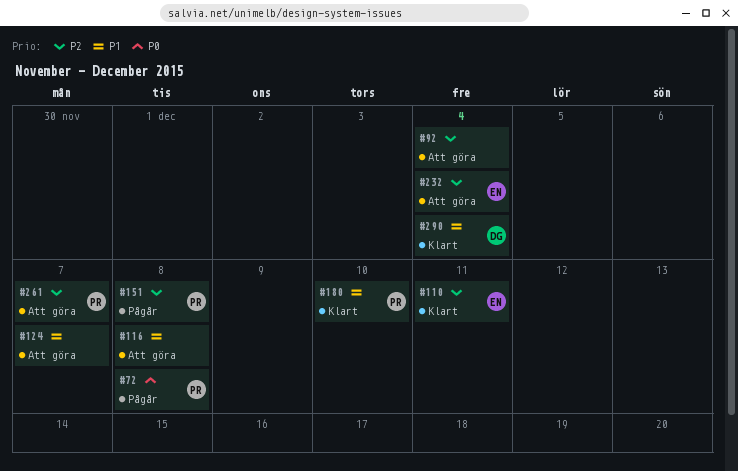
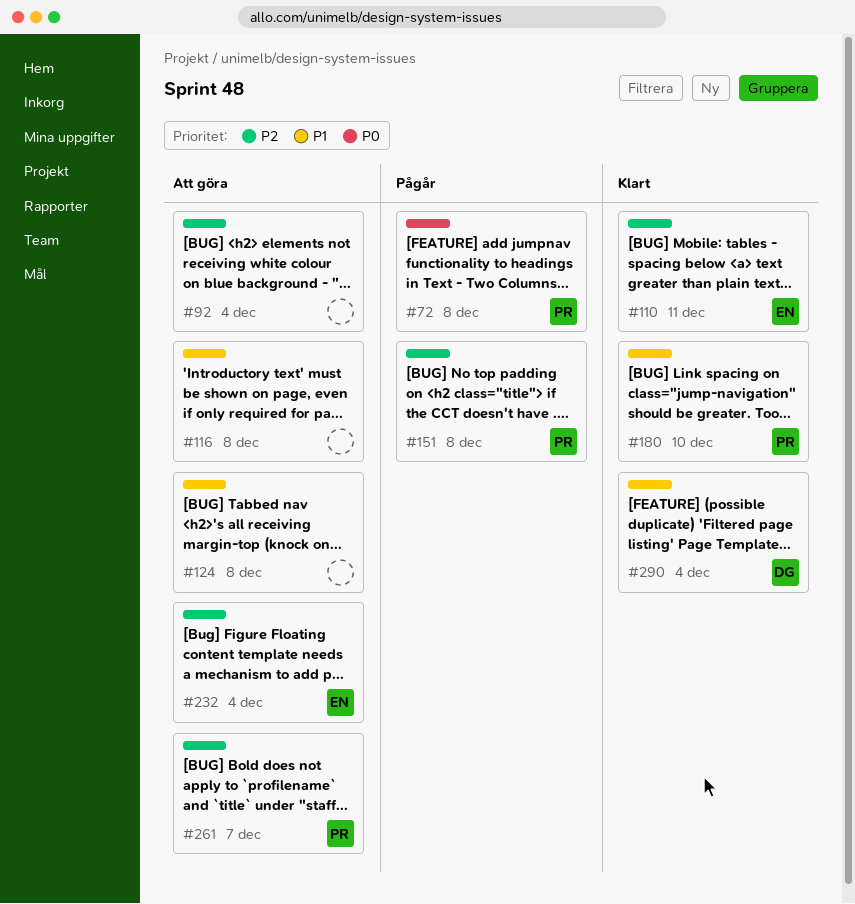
#124, due: Dec 7 -> Dec 8

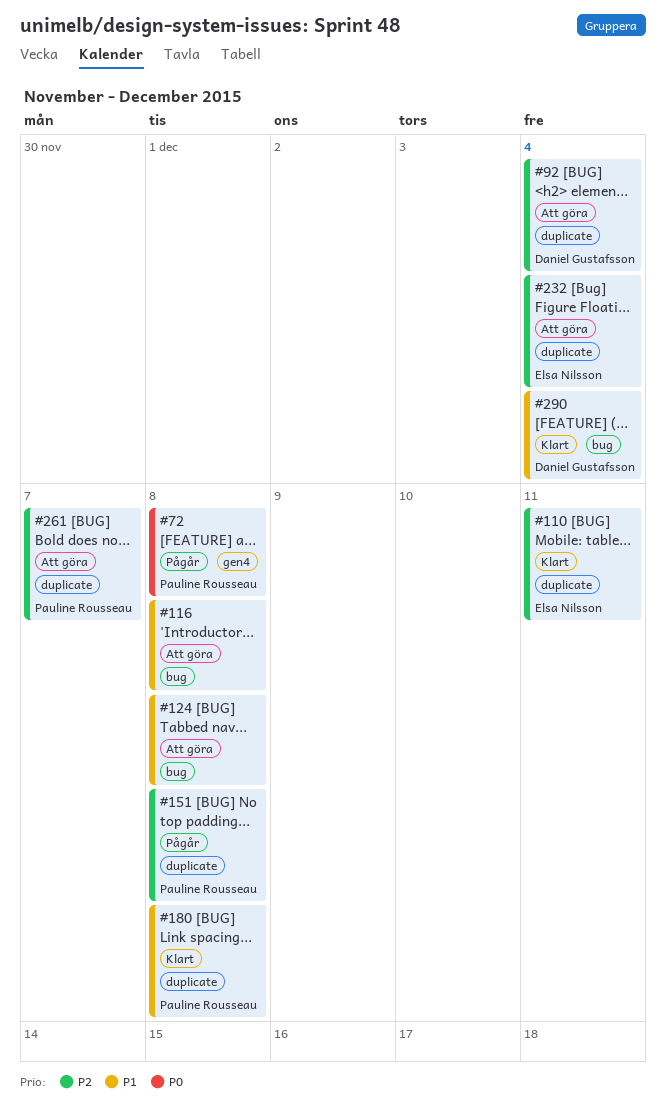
#92, owner: none -> Daniel Gustafsson
#180, due: Dec 10 -> Dec 8

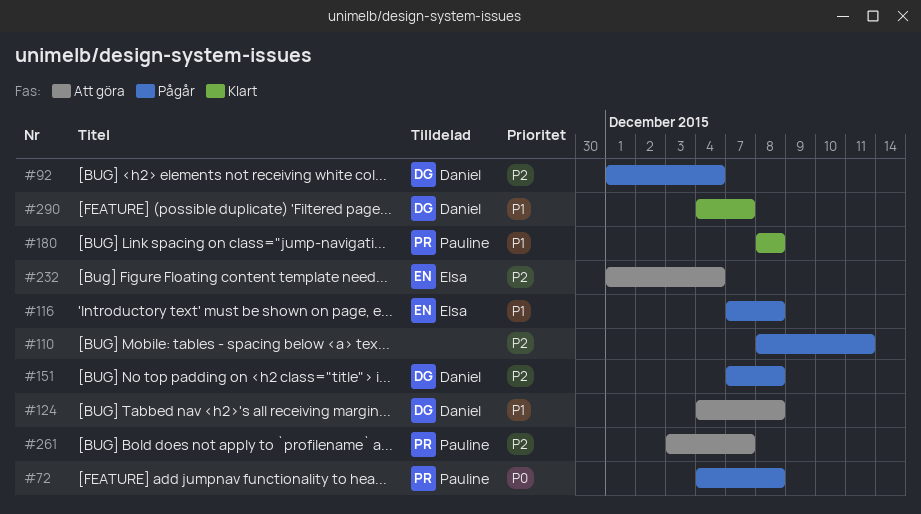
#92, status: Att göra -> Pågår
#110, status: Klart -> Pågår
#110, owner: Elsa Nilsson -> none
#116, status: Att göra -> Pågår
#116, owner: none -> Elsa Nilsson
#124, owner: none -> Daniel Gustafsson
#151, owner: Pauline Rousseau -> Daniel Gustafsson
#290, due: Dec 4 -> Dec 7

